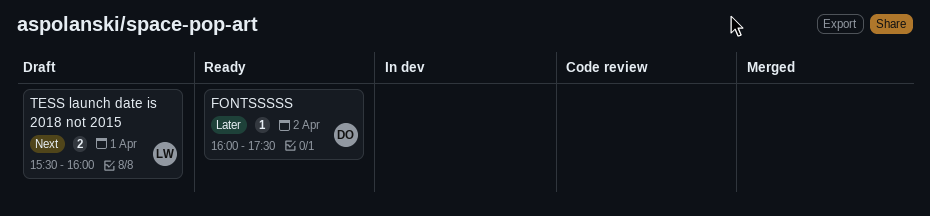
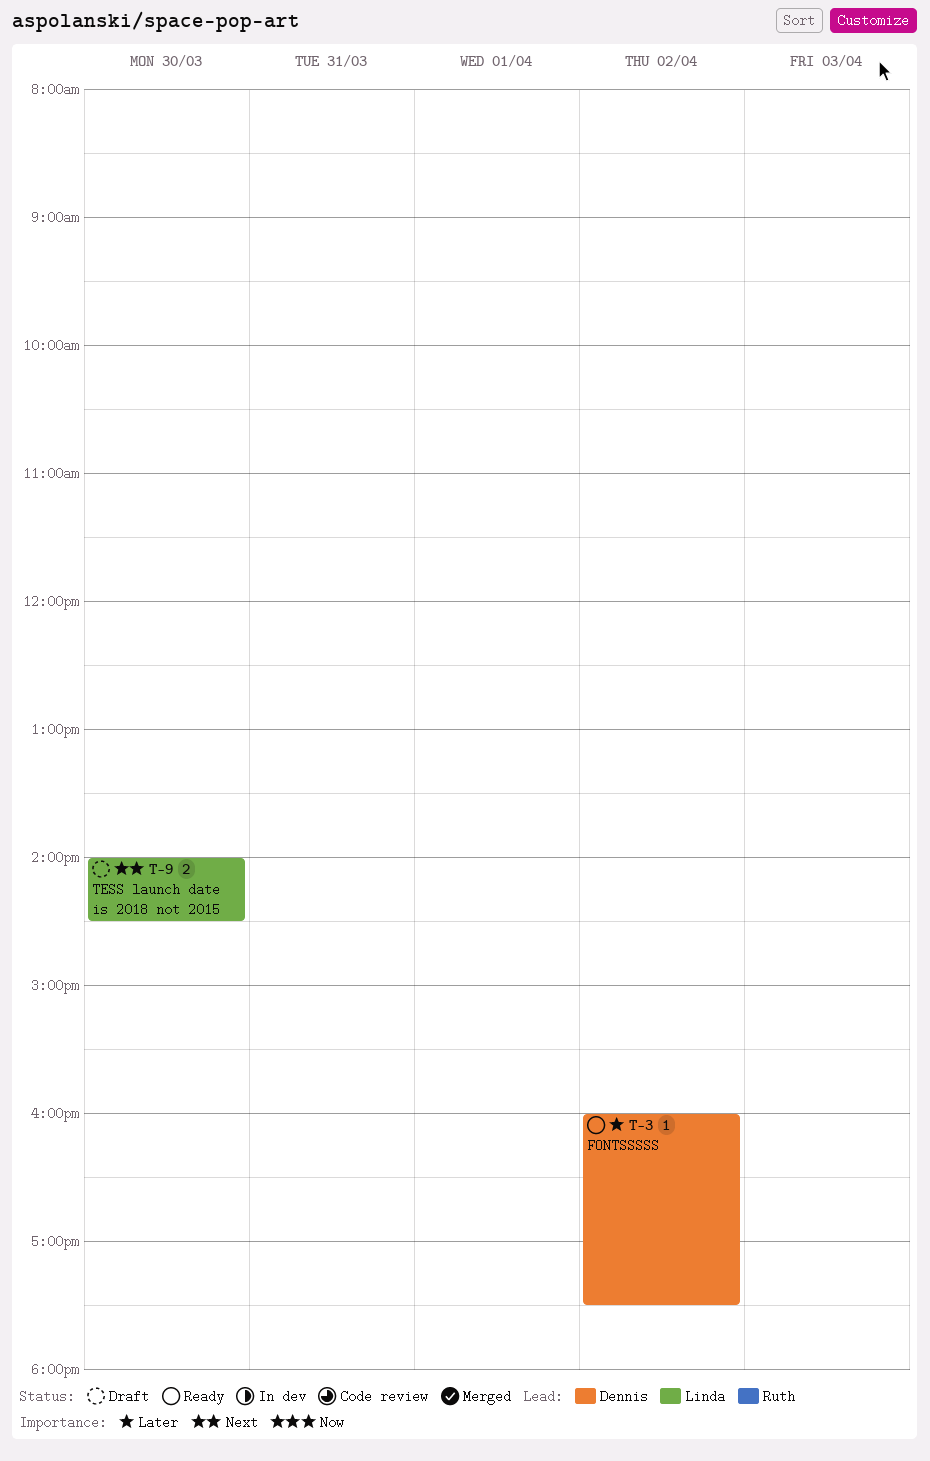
TESS launch date is 2018 not 2015, day: Apr 1 -> Mar 30
TESS launch date is 2018 not 2015, begins: 15:30 -> 14:00
TESS launch date is 2018 not 2015, ends: 16:00 -> 14:30

